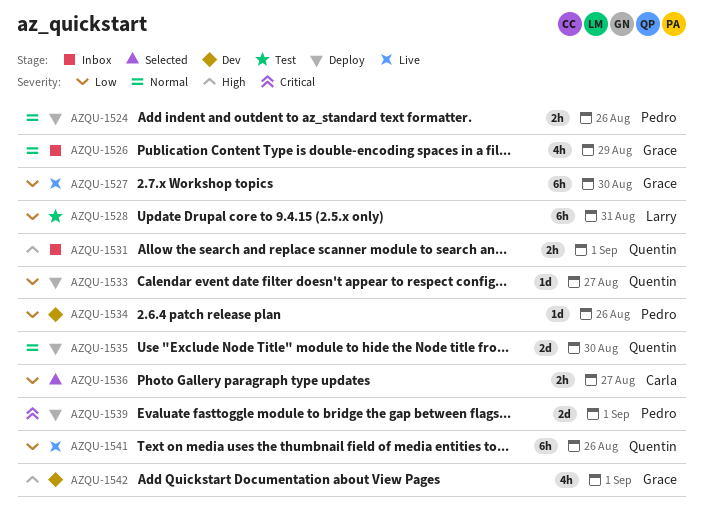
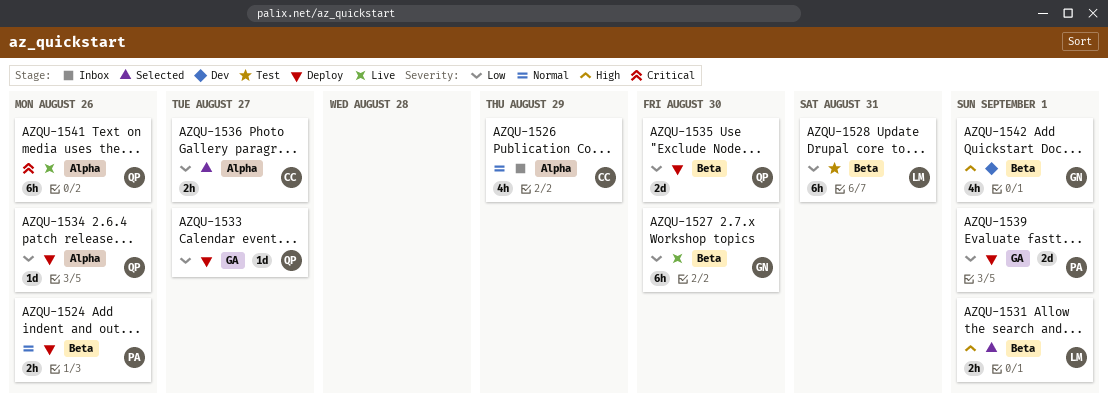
AZQU-1526, owner: Grace -> Carla
AZQU-1531, status: Inbox -> Selected
AZQU-1531, owner: Quentin -> Larry
AZQU-1534, status: Dev -> Deploy
AZQU-1534, owner: Pedro -> Quentin
AZQU-1535, priority: Normal -> Low
AZQU-1539, priority: Critical -> Low
AZQU-1541, priority: Low -> Critical

